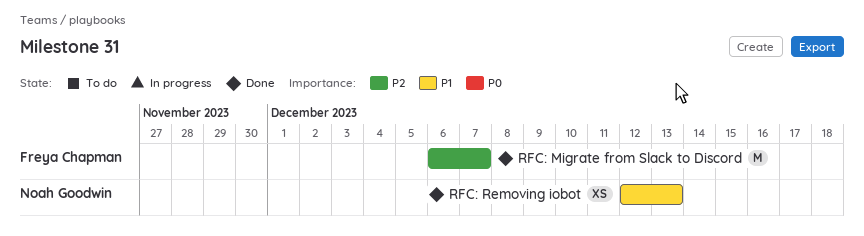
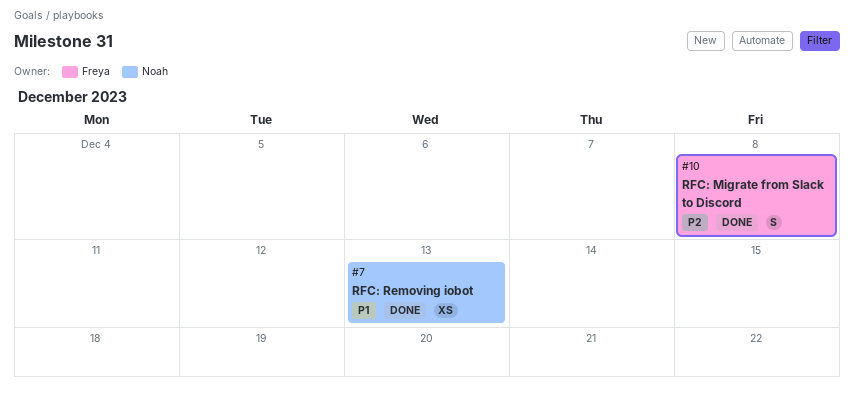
RFC: Migrate from Slack to Discord, estimate: M -> S
RFC: Migrate from Slack to Discord, due: Dec 7 -> Dec 8

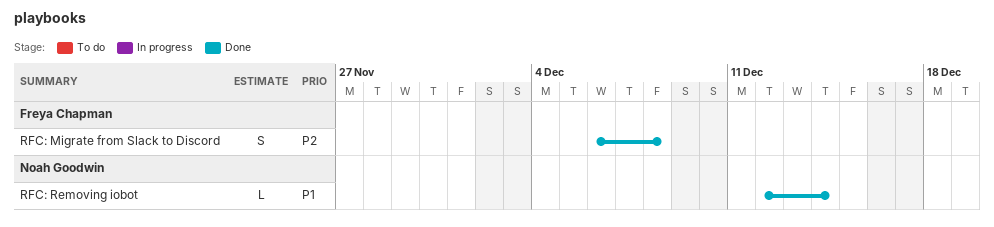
RFC: Removing iobot, estimate: XS -> L
RFC: Removing iobot, due: Dec 13 -> Dec 14

